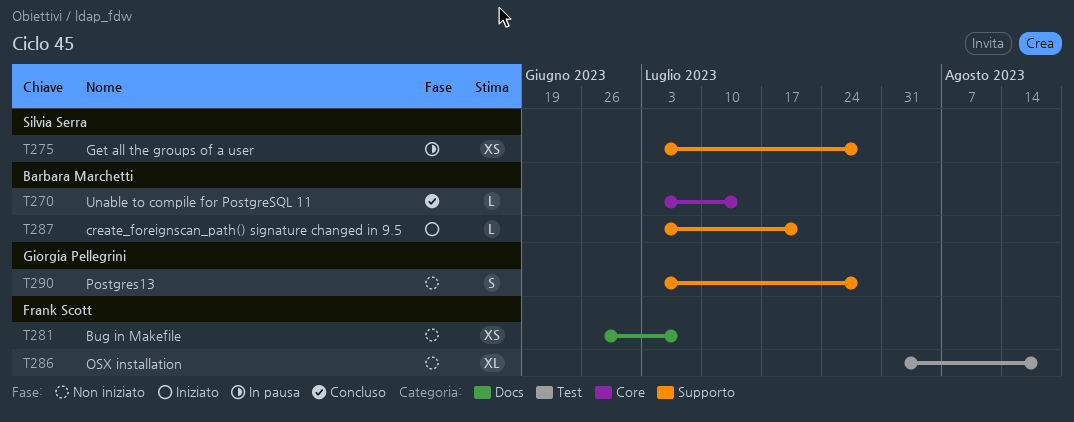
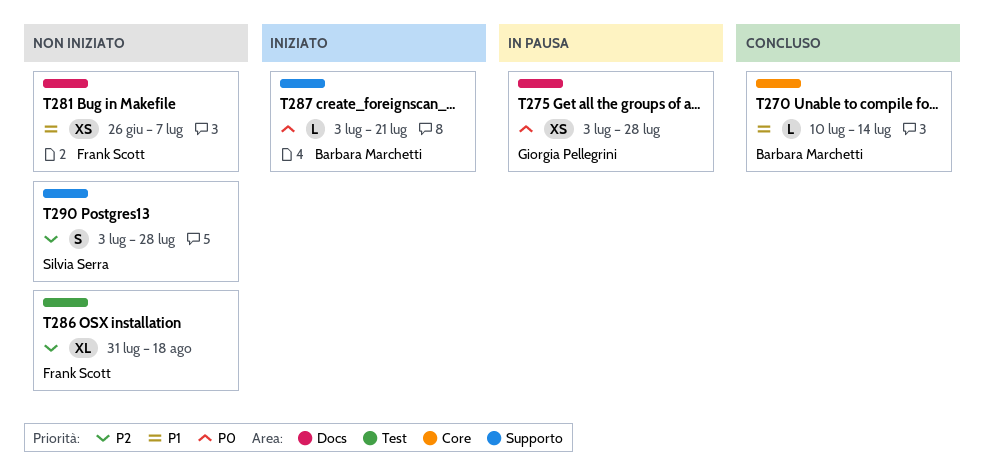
T270, start: Jul 3 -> Jul 10
T275, owner: Silvia Serra -> Giorgia Pellegrini
T275, label: Supporto -> Docs
T290, owner: Giorgia Pellegrini -> Silvia Serra

